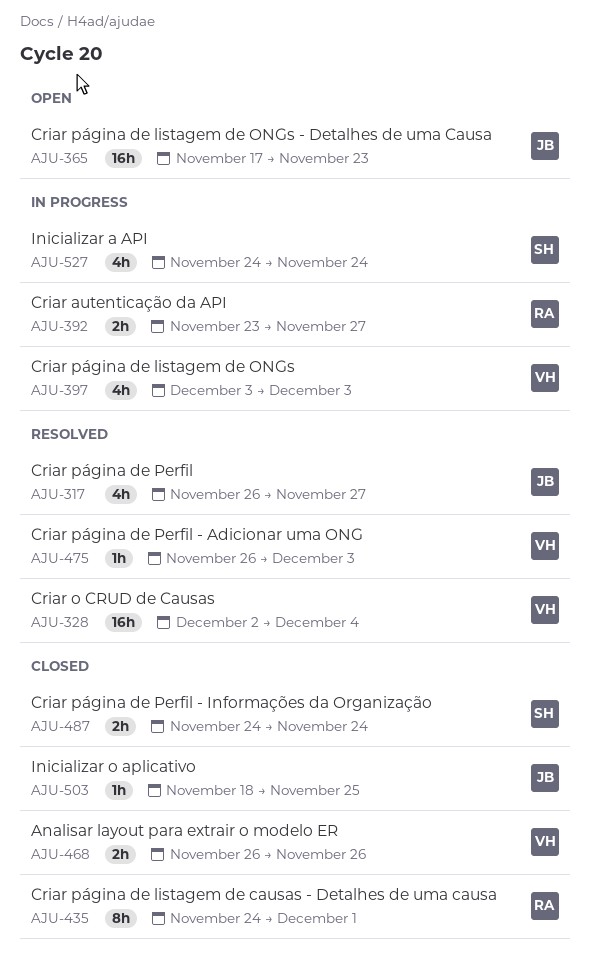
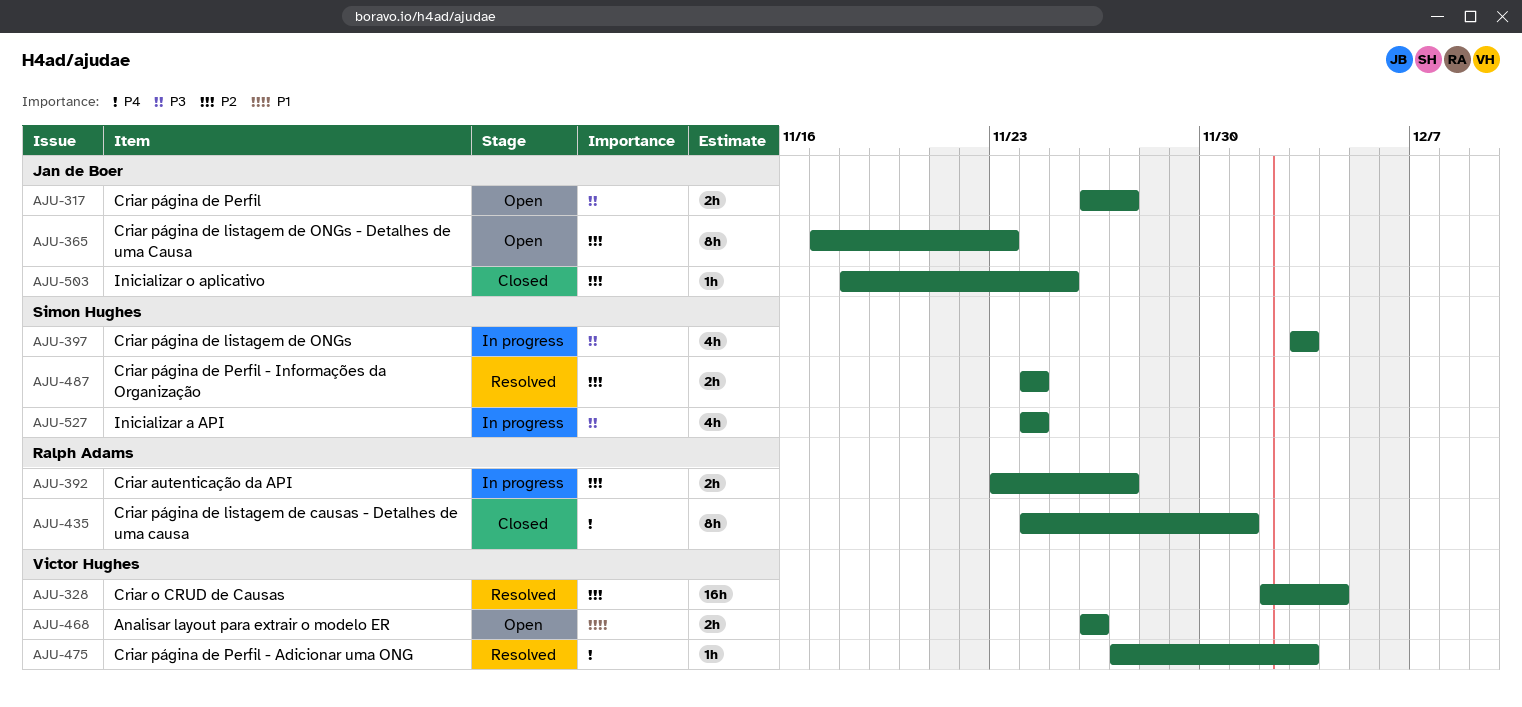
AJU-317, status: Resolved -> Open
AJU-317, estimate: 4h -> 2h
AJU-365, estimate: 16h -> 8h
AJU-397, owner: Victor Hughes -> Simon Hughes
AJU-468, status: Closed -> Open
AJU-475, start: Nov 26 -> Nov 27
AJU-487, status: Closed -> Resolved

